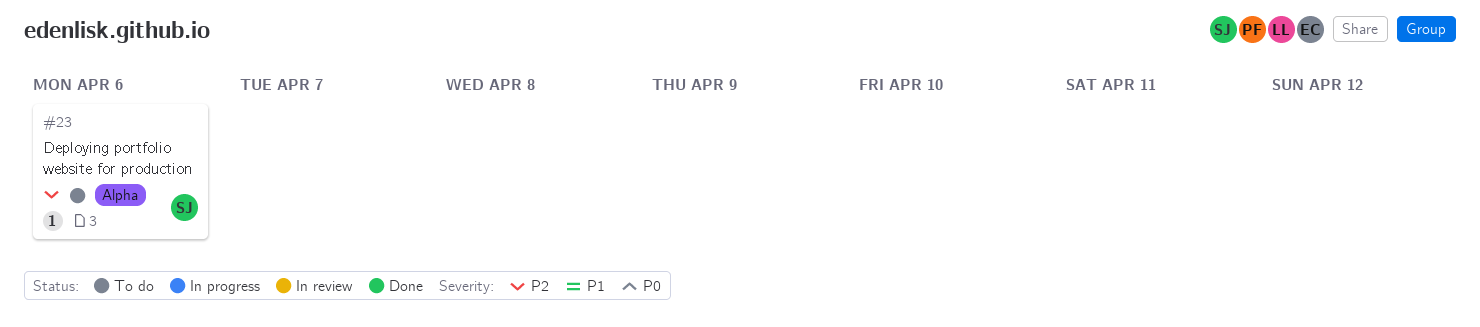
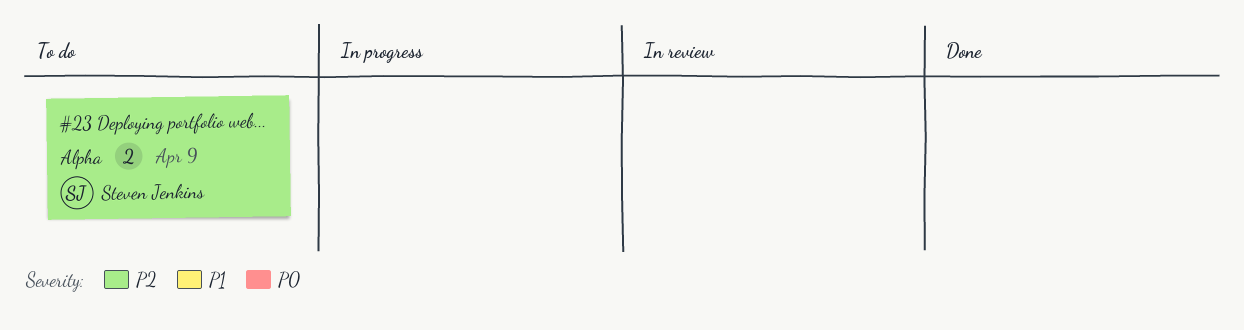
#23, estimate: 1 -> 2
#23, due: Apr 6 -> Apr 9

